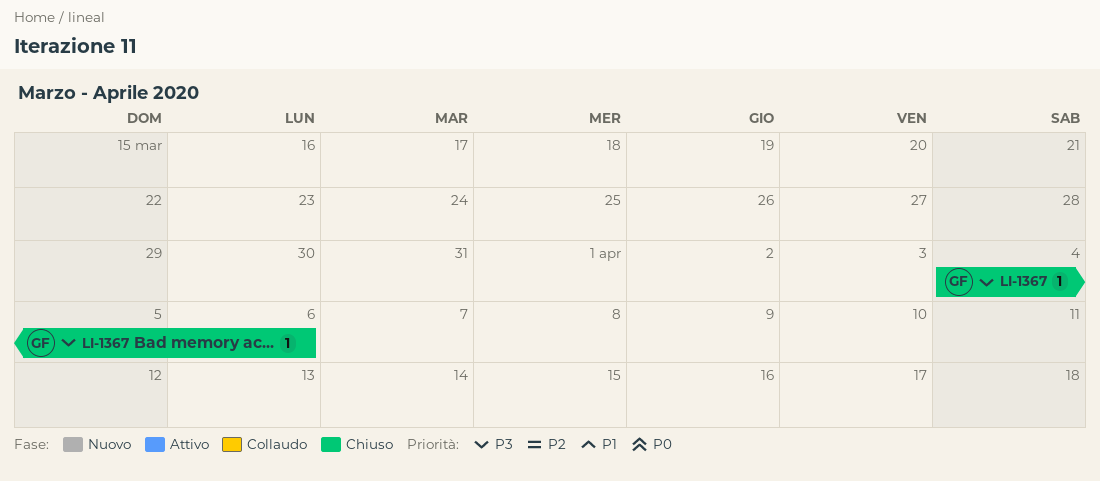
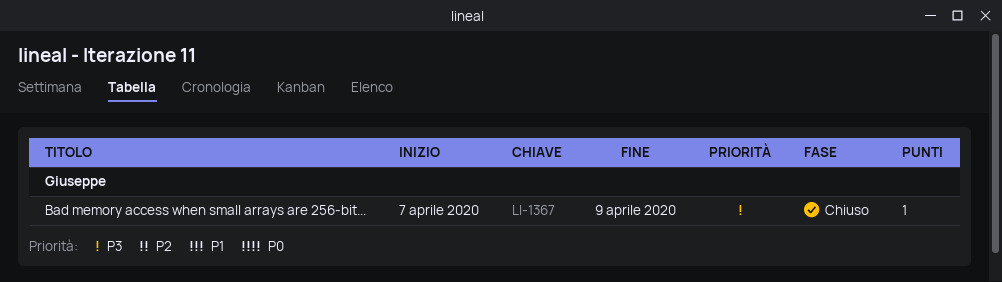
LI-1367, start: Apr 4 -> Apr 7
LI-1367, due: Apr 6 -> Apr 9

